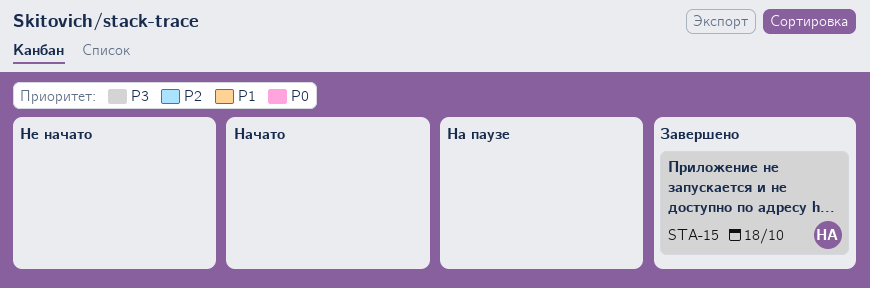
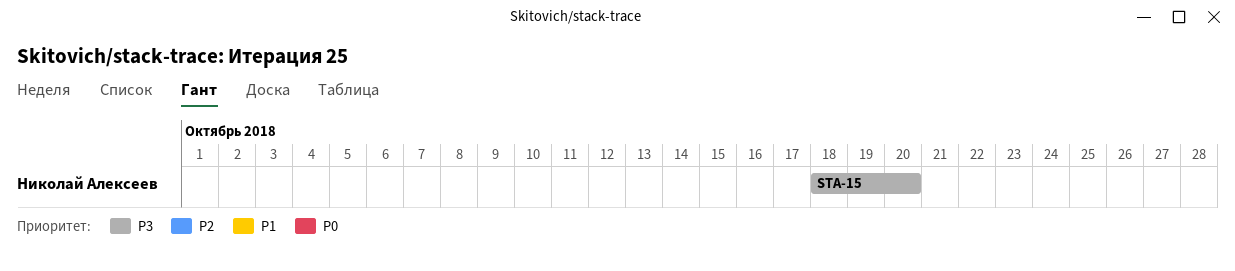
STA-15, due: Oct 18 -> Oct 20

